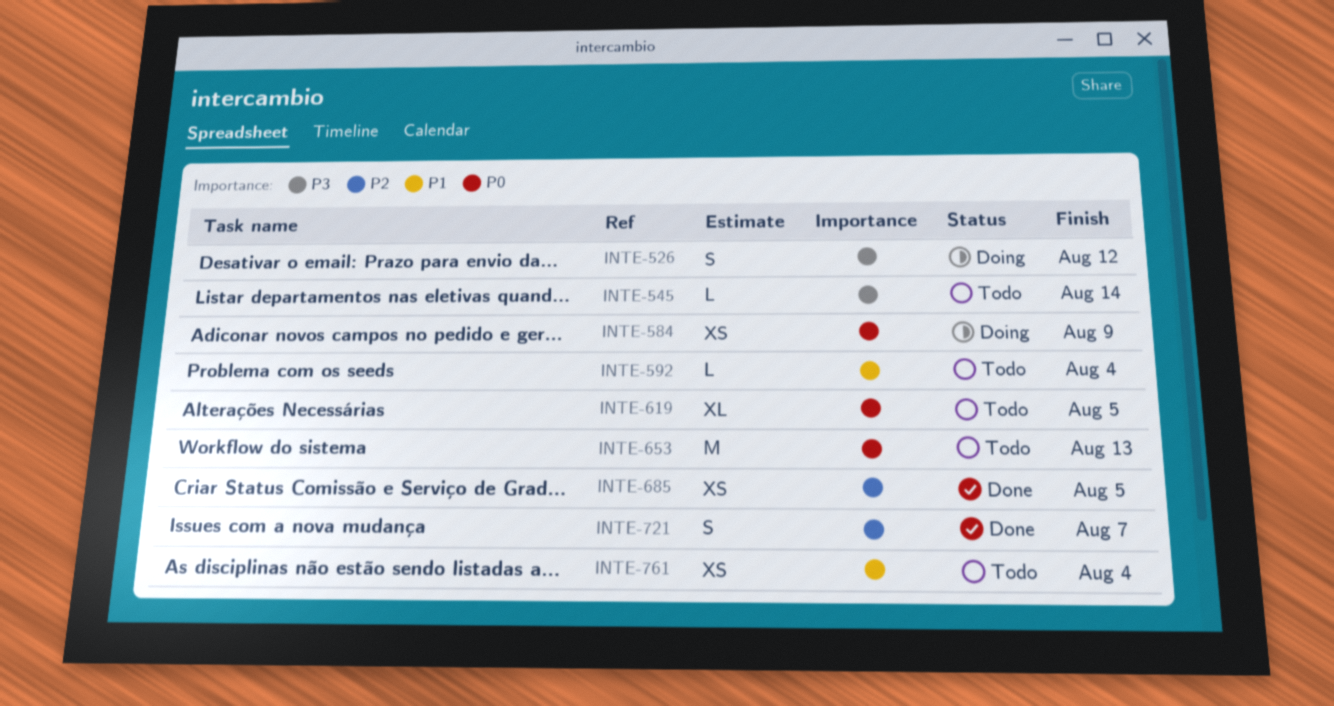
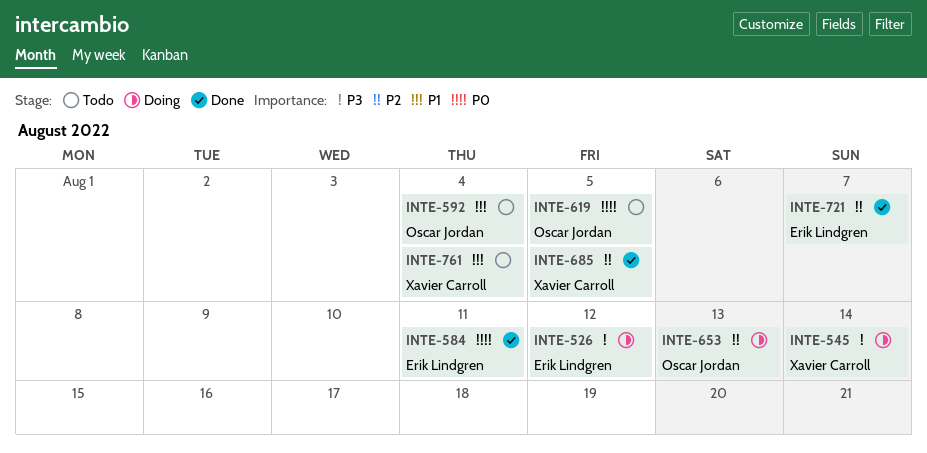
INTE-545, status: Todo -> Doing
INTE-584, status: Doing -> Done
INTE-584, due: Aug 9 -> Aug 11
INTE-653, status: Todo -> Doing
INTE-653, priority: P0 -> P2

